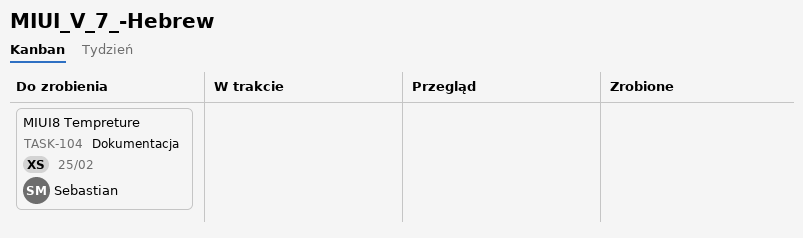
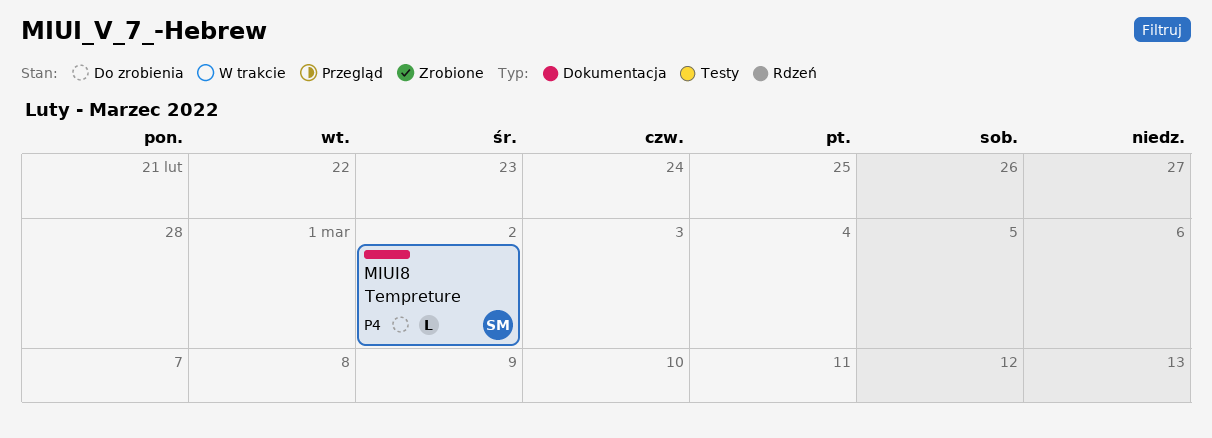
MIUI8 Tempreture, estimate: XS -> L
MIUI8 Tempreture, due: Feb 25 -> Mar 2

